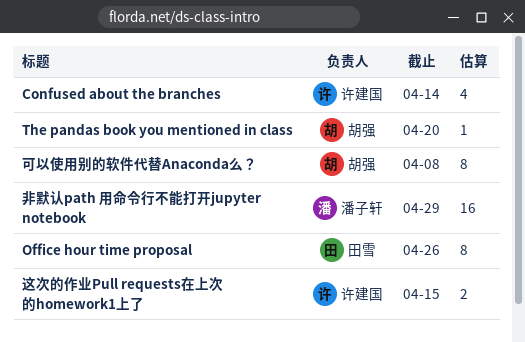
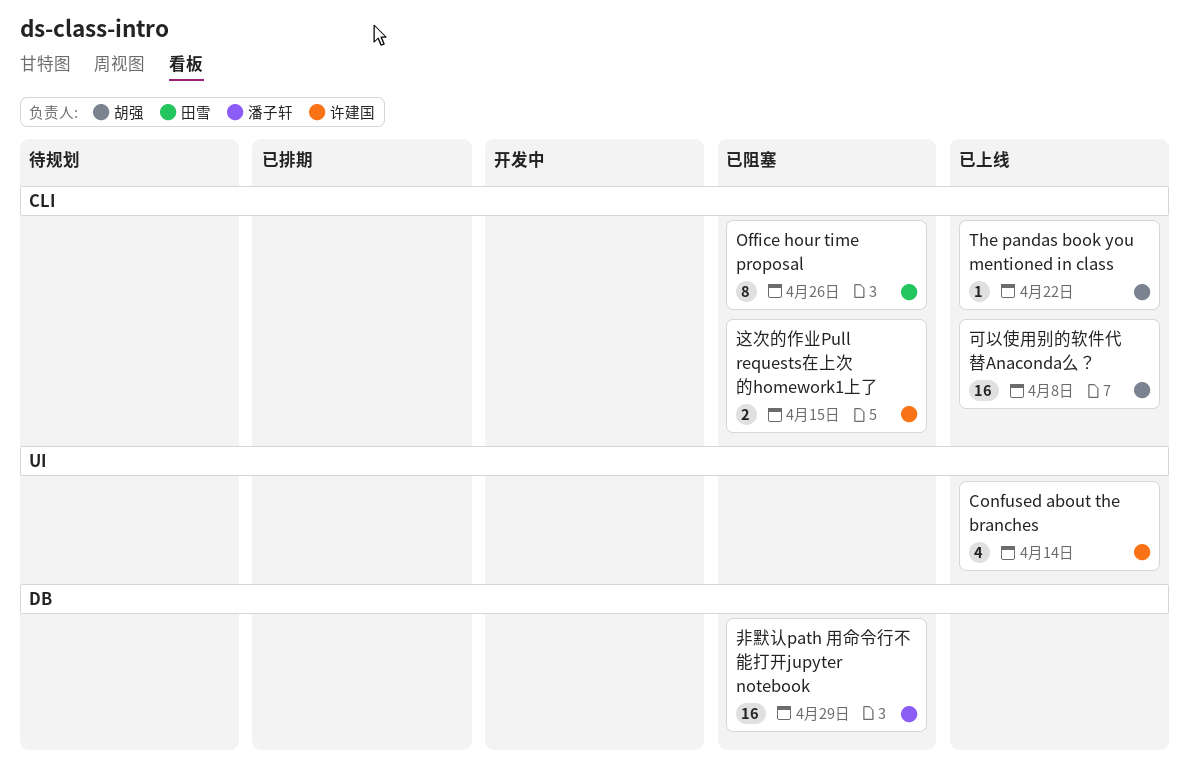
The pandas book you mentioned in class, due: Apr 20 -> Apr 22
可以使用别的软件代替Anaconda么？, estimate: 8 -> 16

